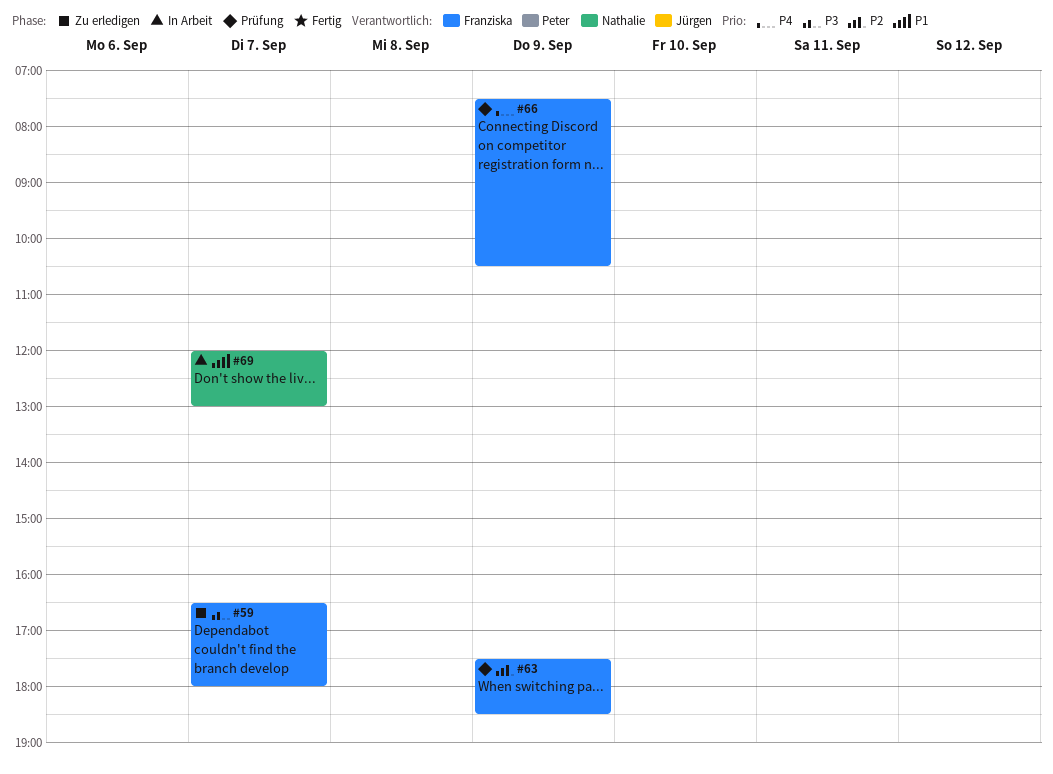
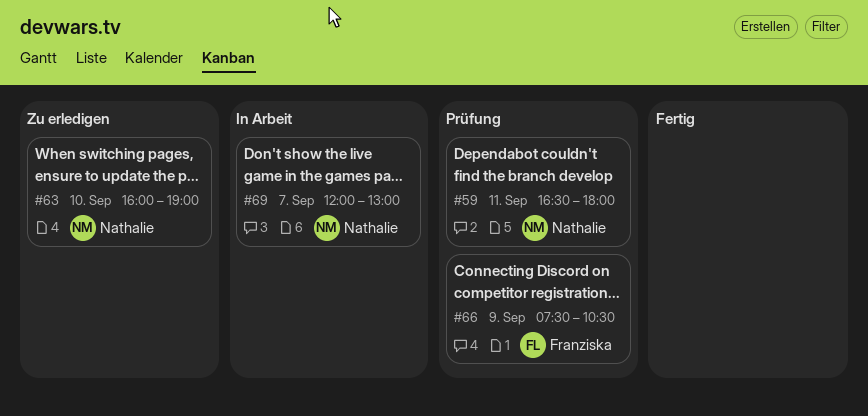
#59, status: Zu erledigen -> Prüfung
#59, owner: Franziska -> Nathalie
#59, day: Sep 7 -> Sep 11
#63, status: Prüfung -> Zu erledigen
#63, owner: Franziska -> Nathalie
#63, day: Sep 9 -> Sep 10
#63, begins: 17:30 -> 16:00
#63, ends: 18:30 -> 19:00

